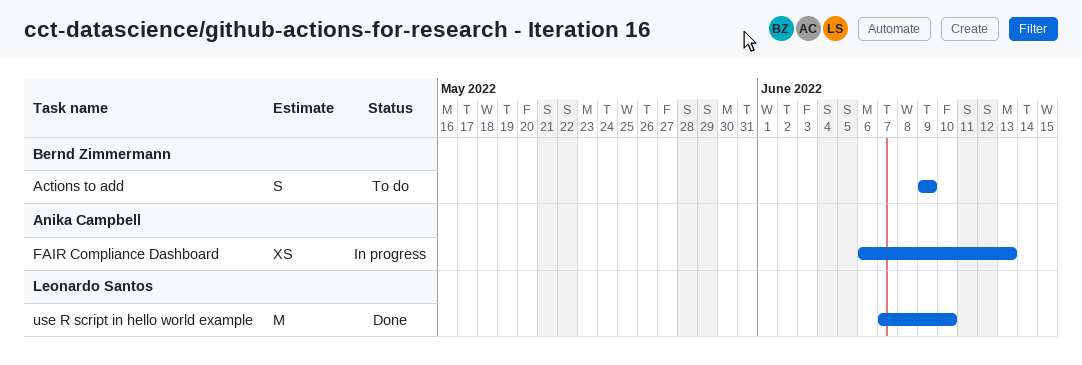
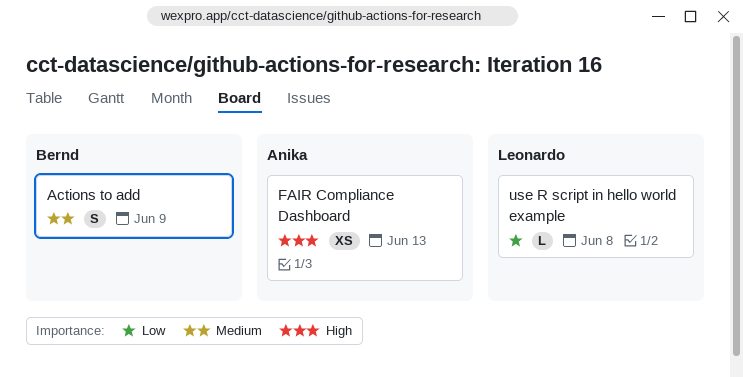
use R script in hello world example, estimate: M -> L
use R script in hello world example, due: Jun 10 -> Jun 8

